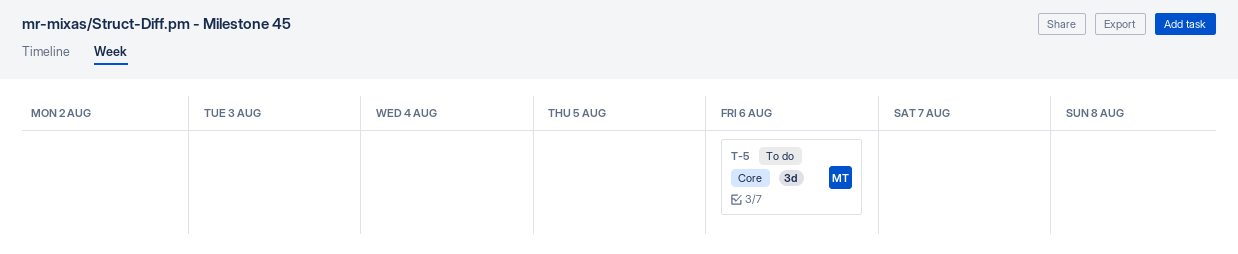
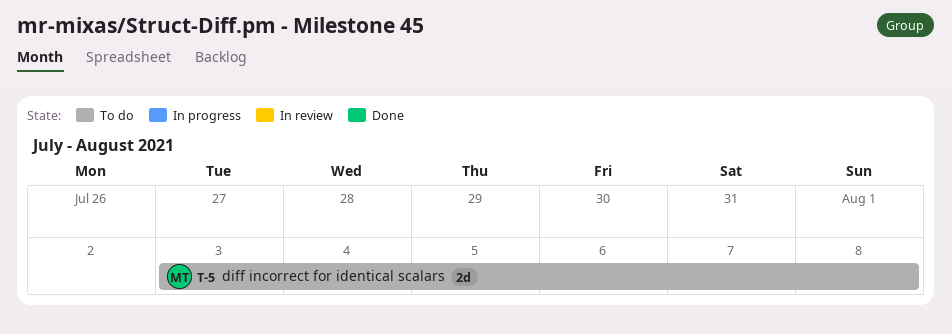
T-5, estimate: 3d -> 2d
T-5, due: Aug 6 -> Aug 8

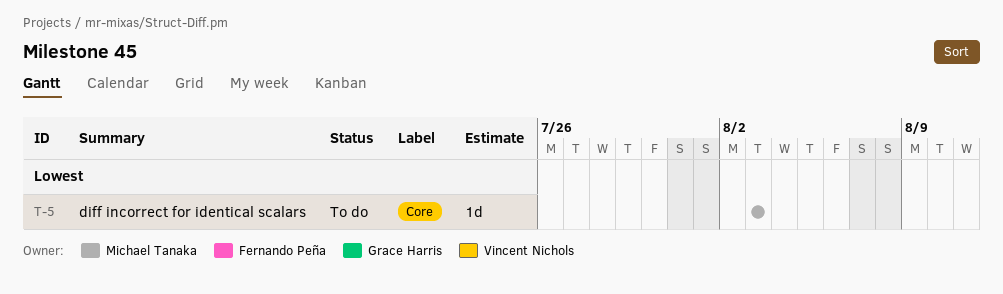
T-5, estimate: 2d -> 1d
T-5, due: Aug 8 -> Aug 3

